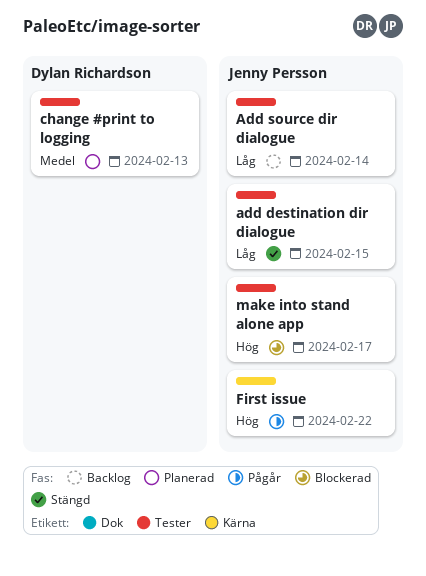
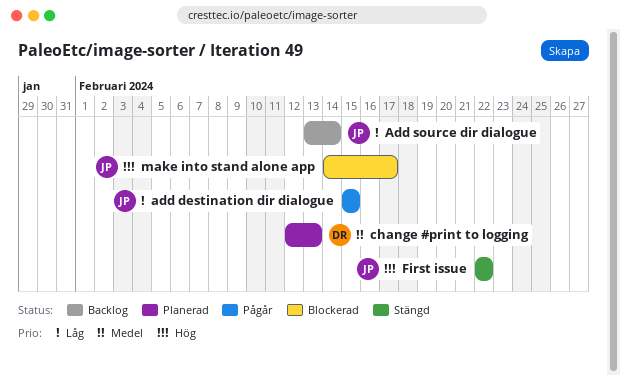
add destination dir dialogue, status: Stängd -> Pågår
First issue, status: Pågår -> Stängd

